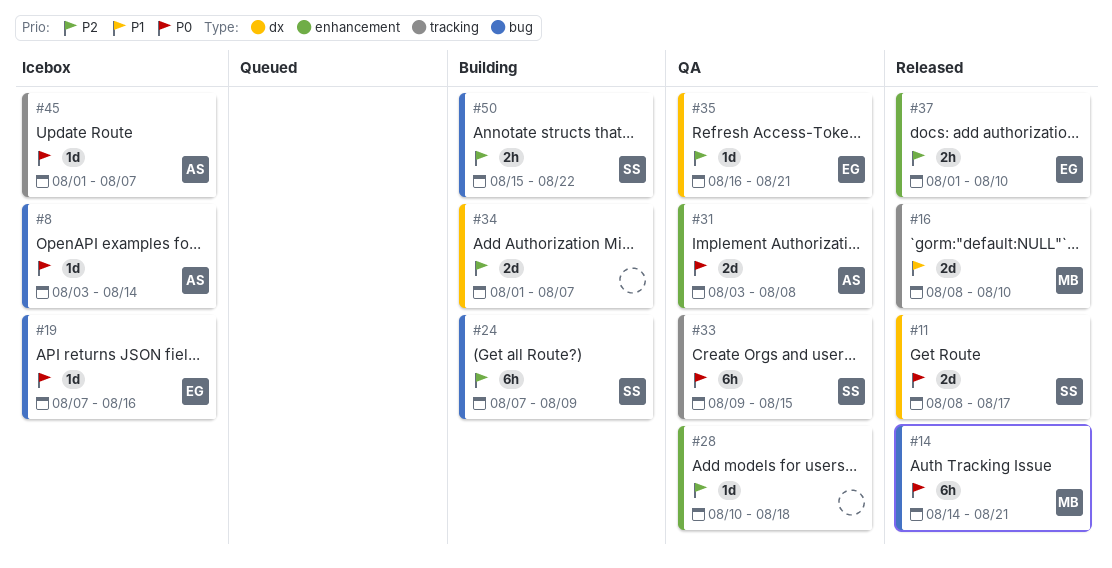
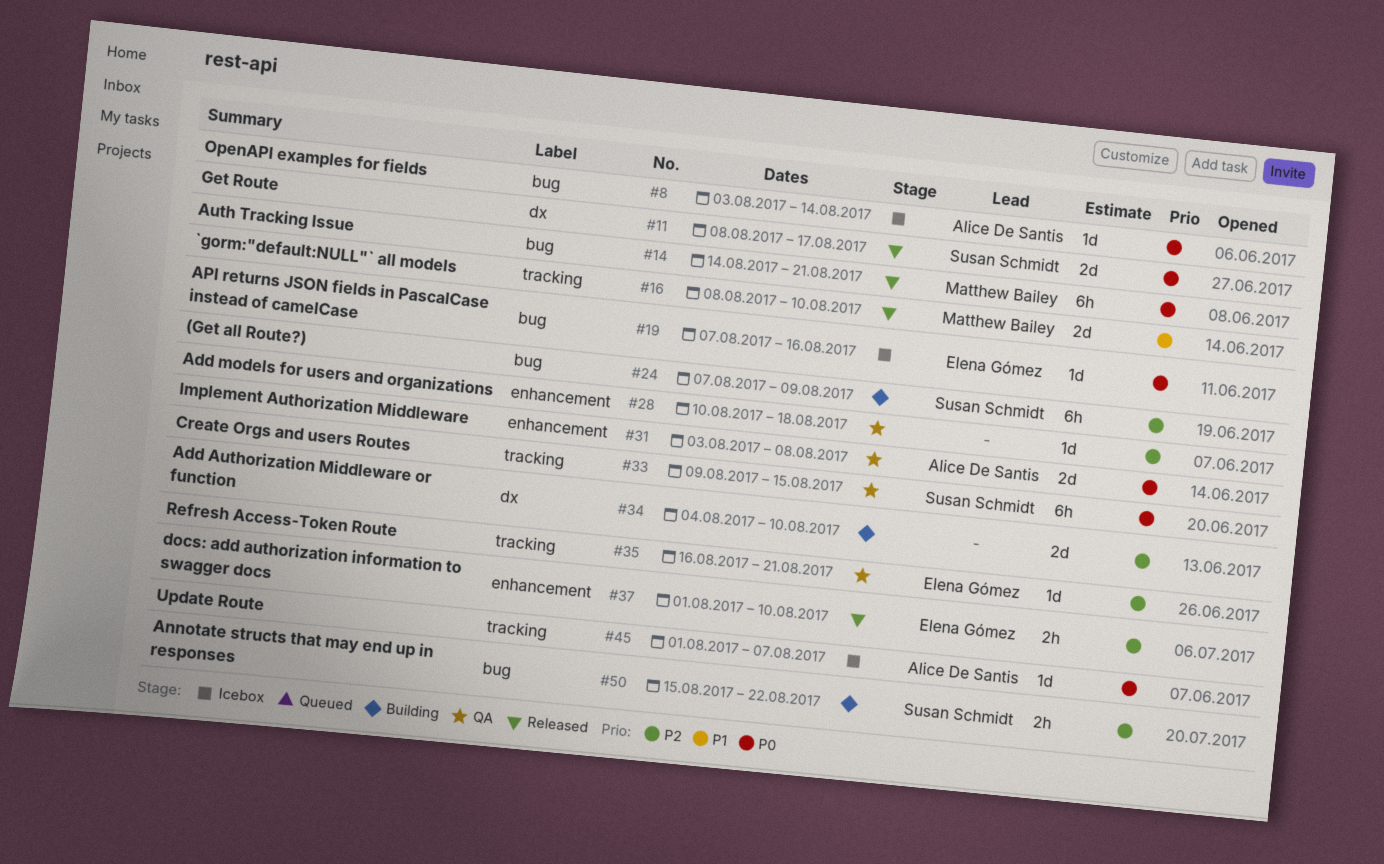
#34, start: Aug 1 -> Aug 4
#34, due: Aug 7 -> Aug 10
#35, label: dx -> tracking

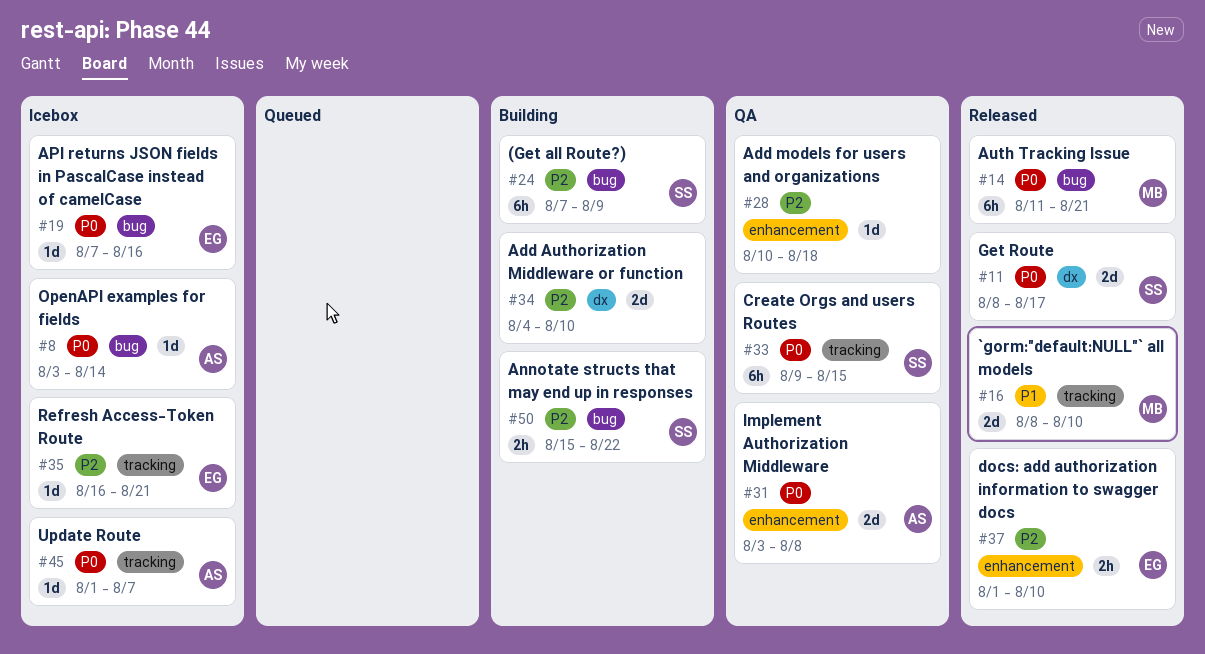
#14, start: Aug 14 -> Aug 11
#35, status: QA -> Icebox

